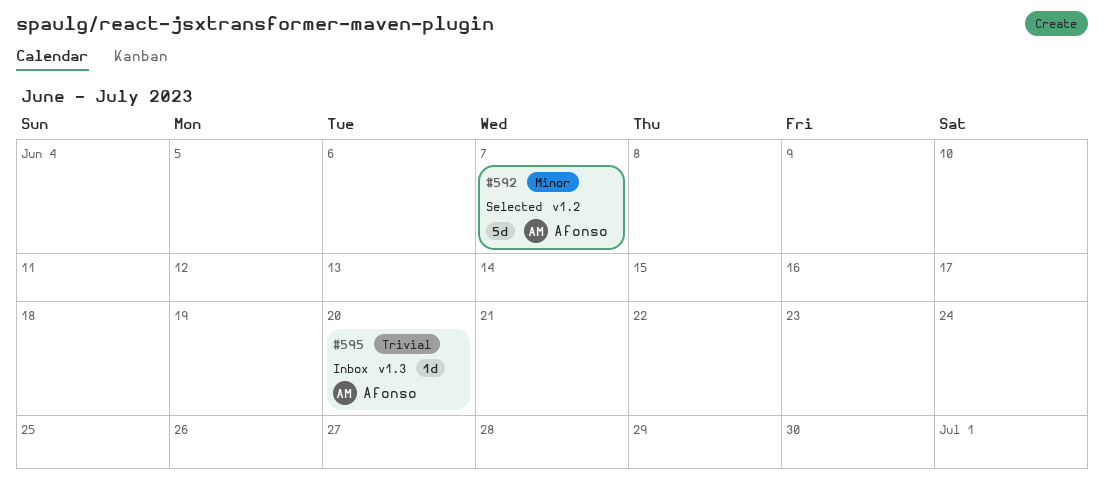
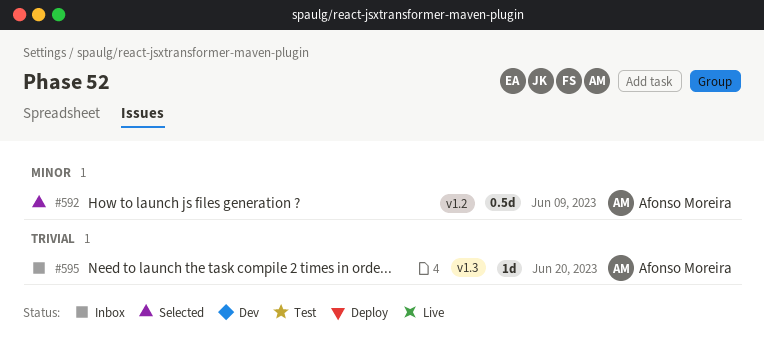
#592, estimate: 5d -> 0.5d
#592, due: Jun 7 -> Jun 9

